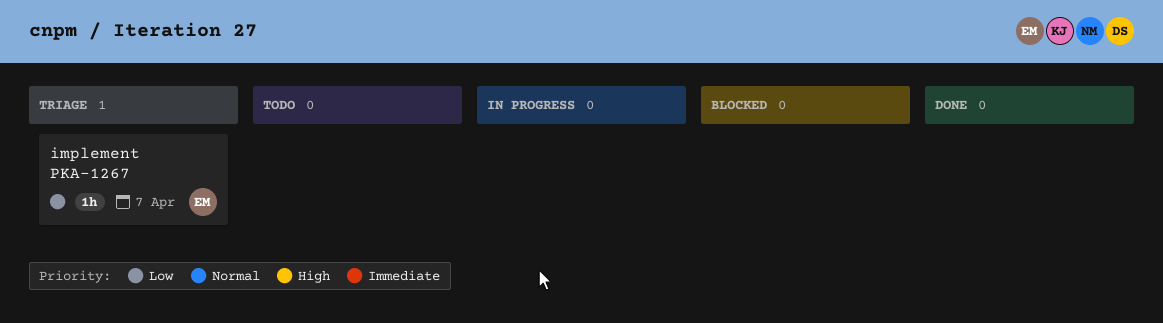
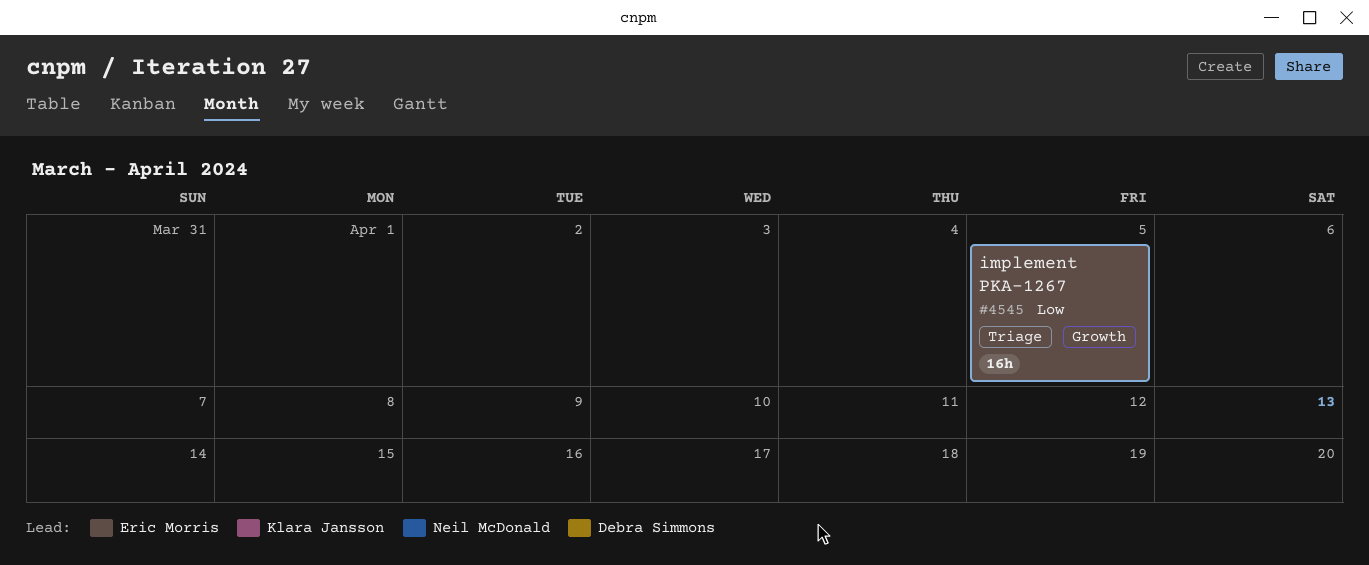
implement PKA-1267, estimate: 1h -> 16h
implement PKA-1267, due: Apr 7 -> Apr 5

